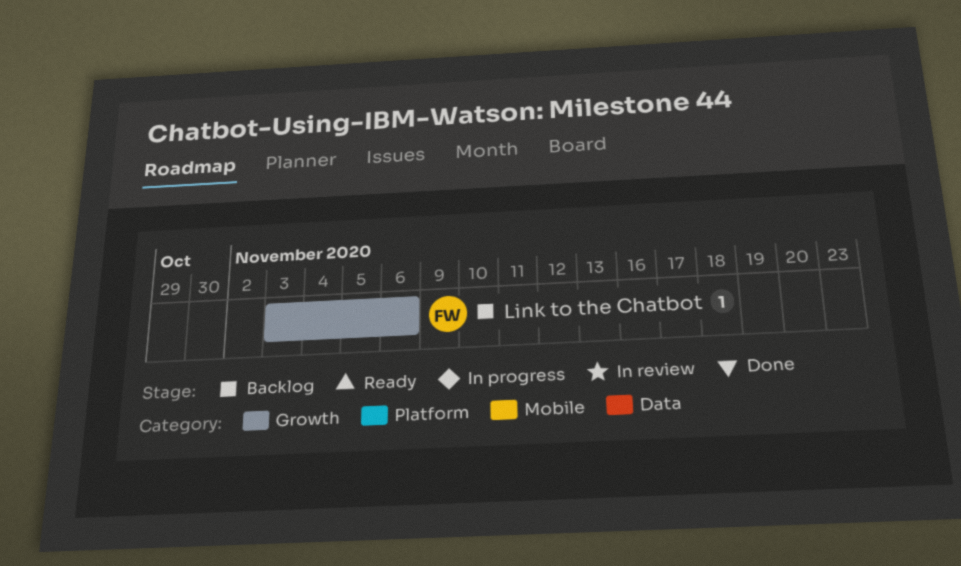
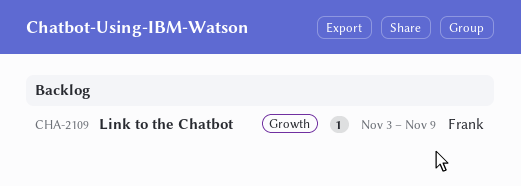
Link to the Chatbot, due: Nov 6 -> Nov 9

